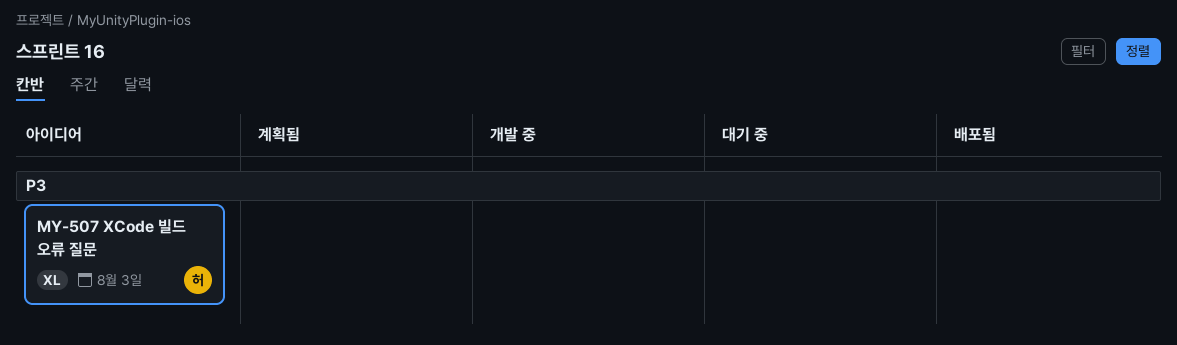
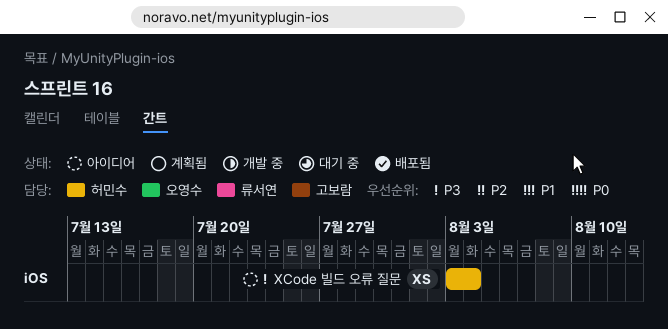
XCode 빌드 오류 질문, estimate: XL -> XS
XCode 빌드 오류 질문, due: Aug 3 -> Aug 4

